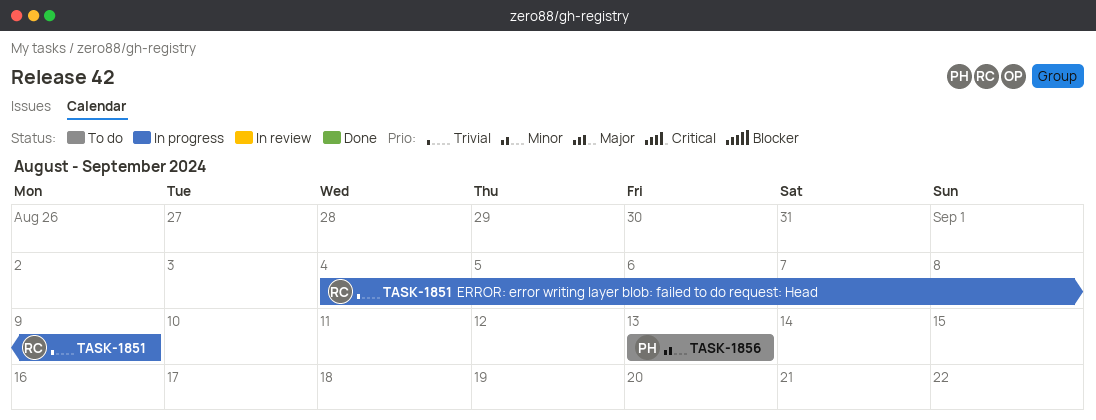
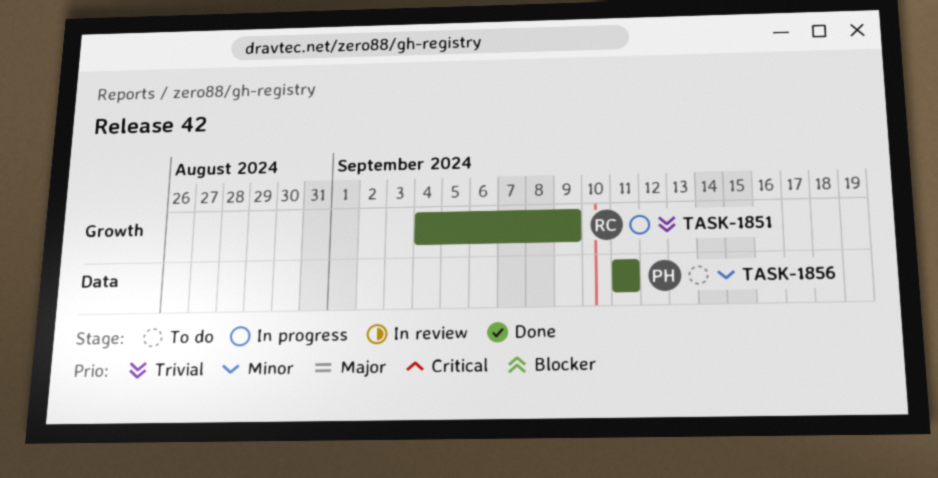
TASK-1856, start: Sep 13 -> Sep 11
TASK-1856, due: Sep 13 -> Sep 11

